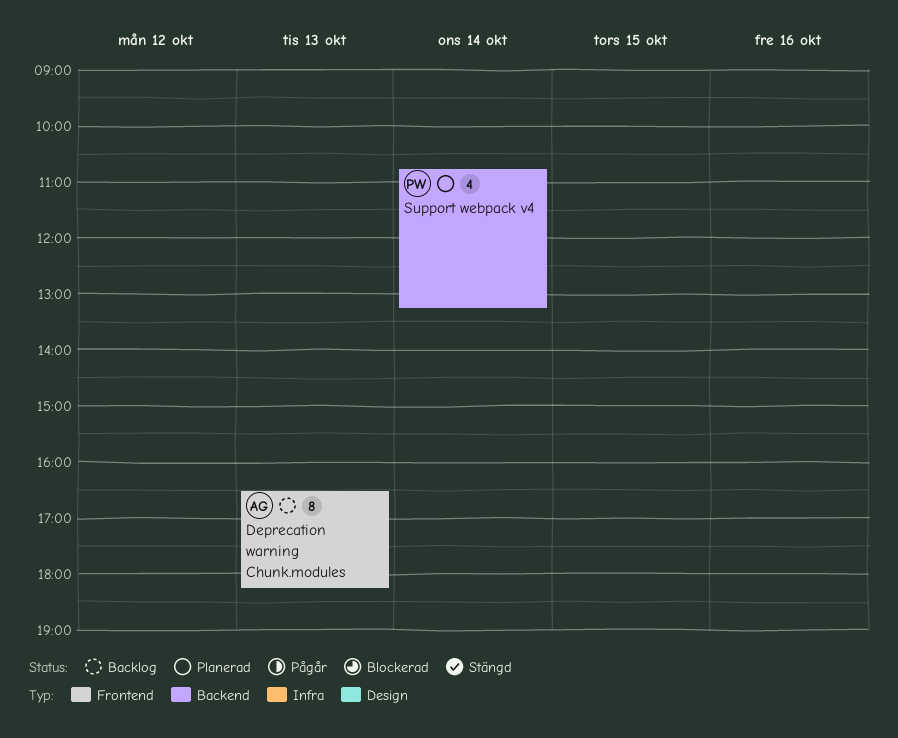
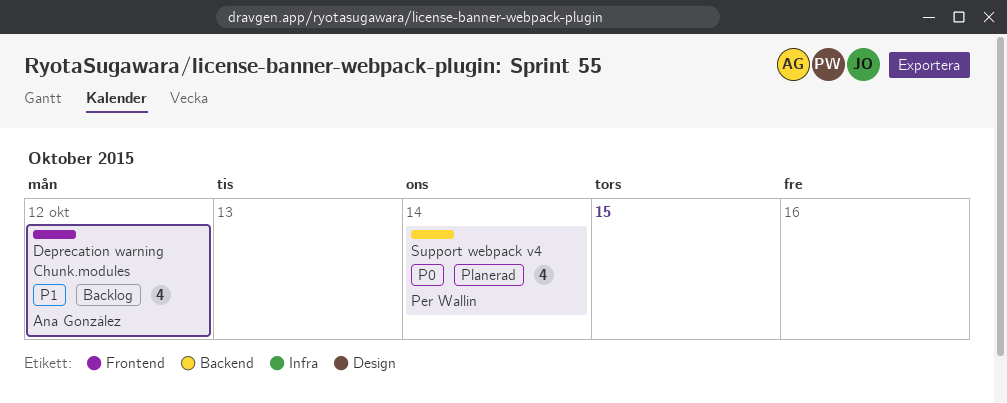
Deprecation warning Chunk.modules, estimate: 8 -> 4
Deprecation warning Chunk.modules, day: Oct 13 -> Oct 12

